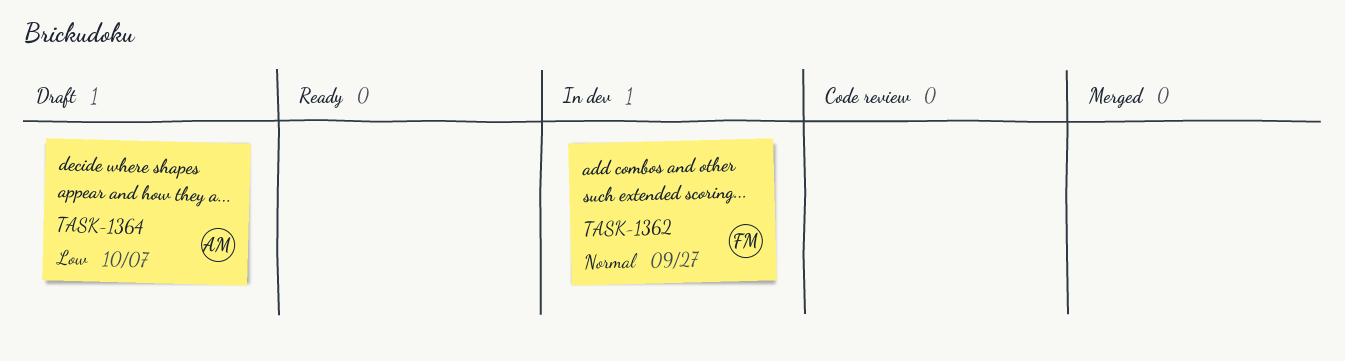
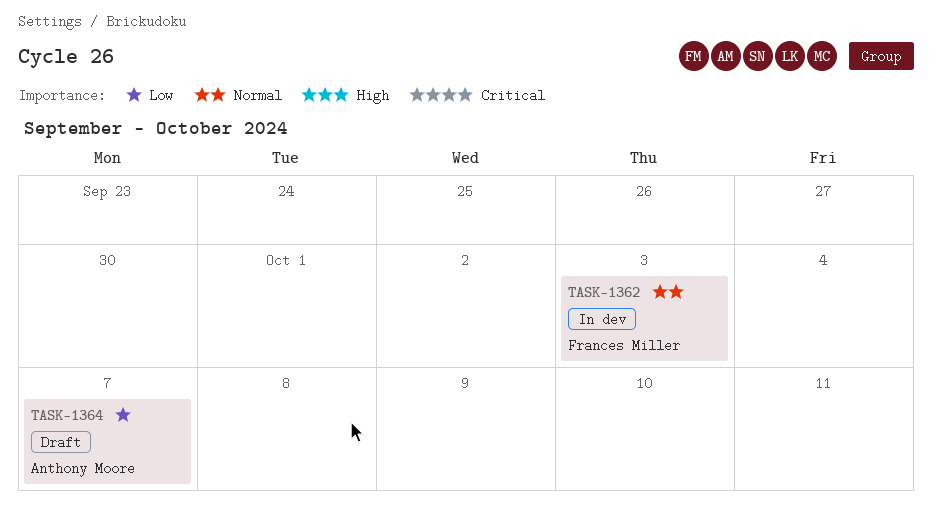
TASK-1362, due: Sep 27 -> Oct 3

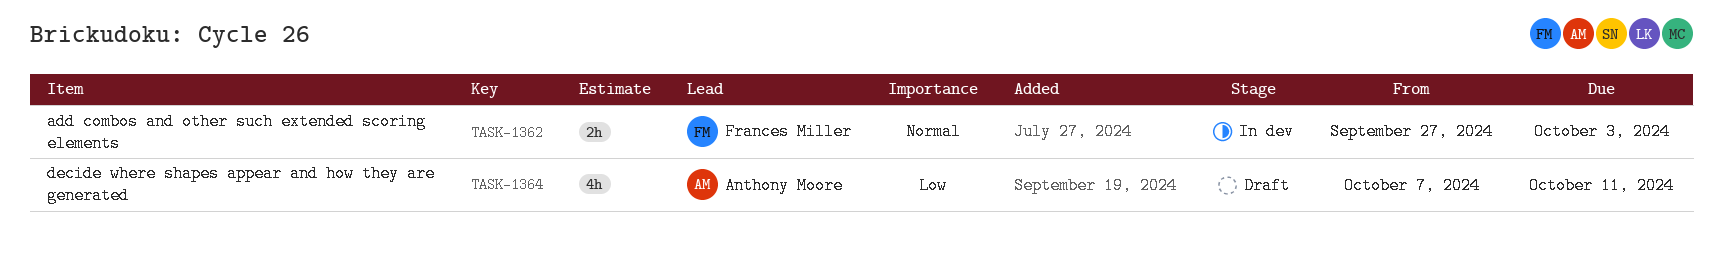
TASK-1364, due: Oct 7 -> Oct 11

